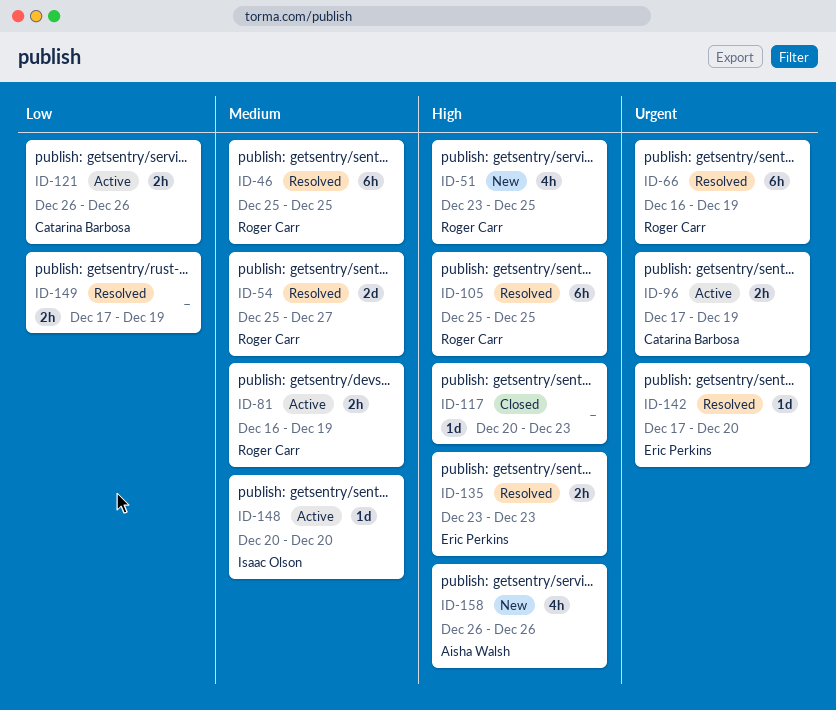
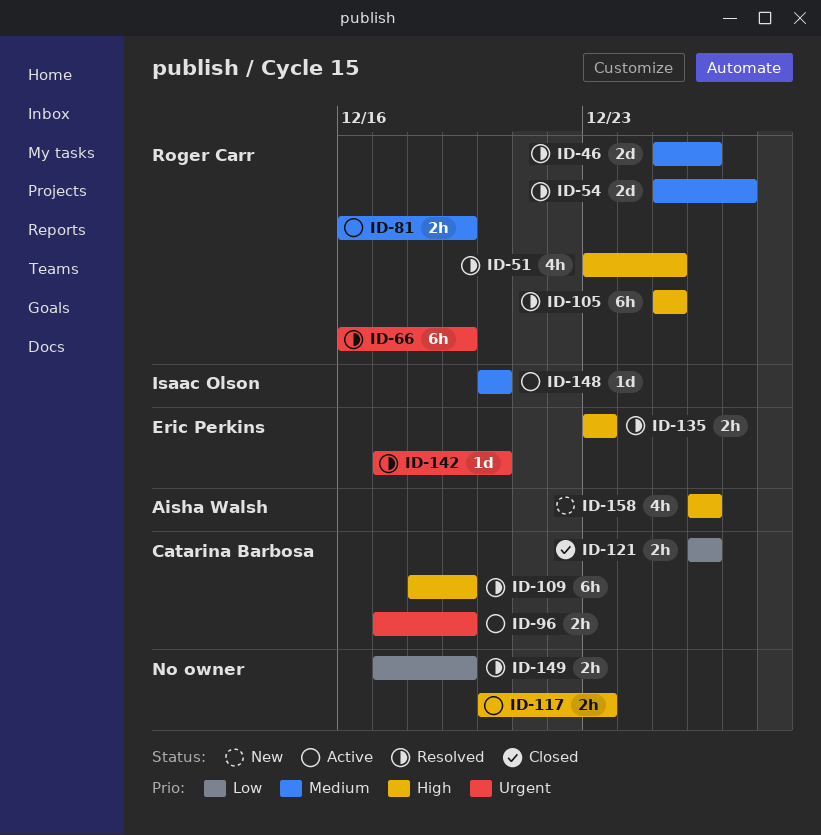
ID-46, estimate: 6h -> 2d
ID-46, due: Dec 25 -> Dec 26
ID-51, status: New -> Resolved
ID-109: none -> present
ID-117, status: Closed -> Active
ID-117, estimate: 1d -> 2h
ID-121, status: Active -> Closed

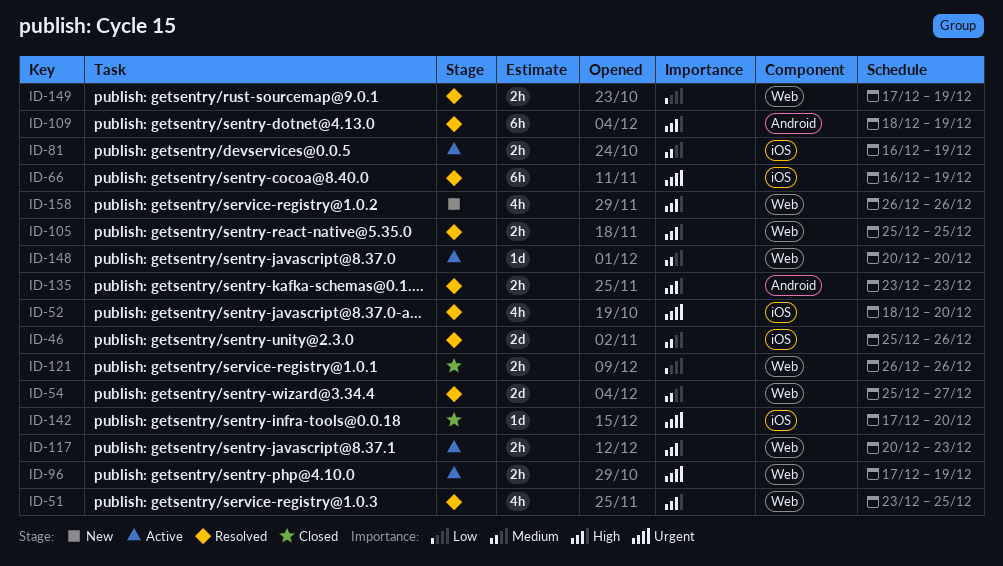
ID-52: none -> present
ID-105, estimate: 6h -> 2h
ID-142, status: Resolved -> Closed

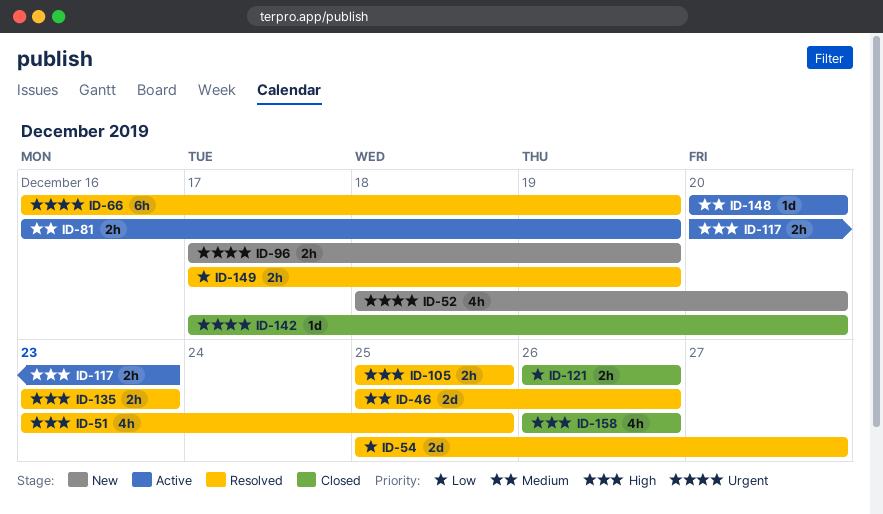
ID-52, status: Resolved -> New
ID-54, priority: Medium -> Low
ID-96, status: Active -> New
ID-109: present -> none
ID-158, status: New -> Closed

